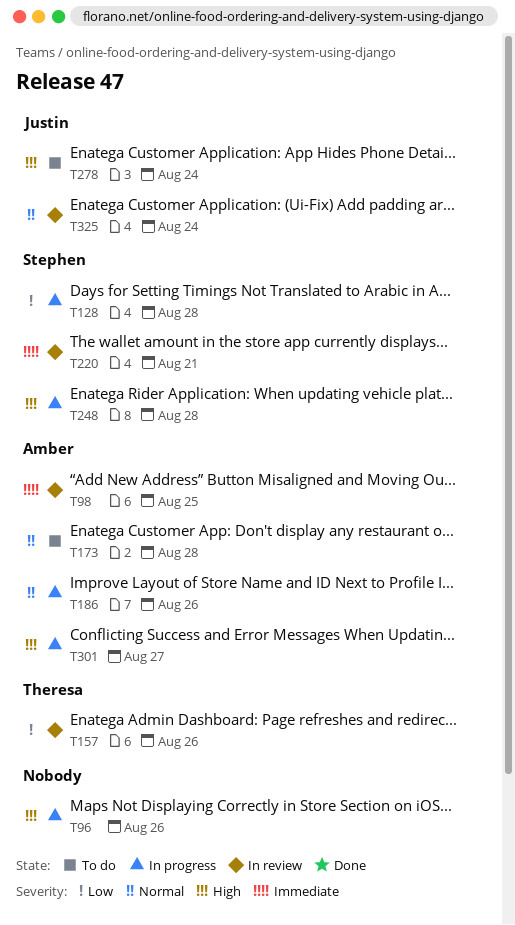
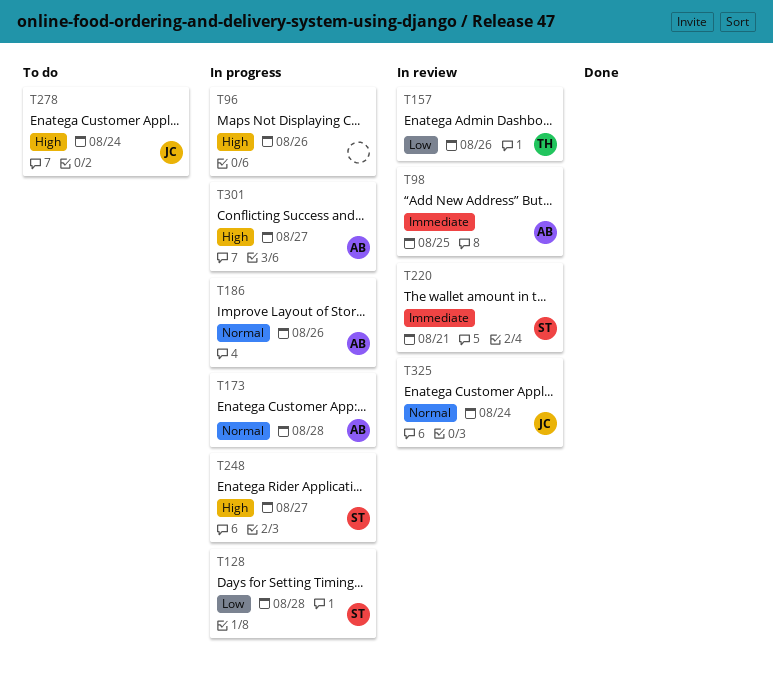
T173, status: To do -> In progress
T248, due: Aug 28 -> Aug 27

